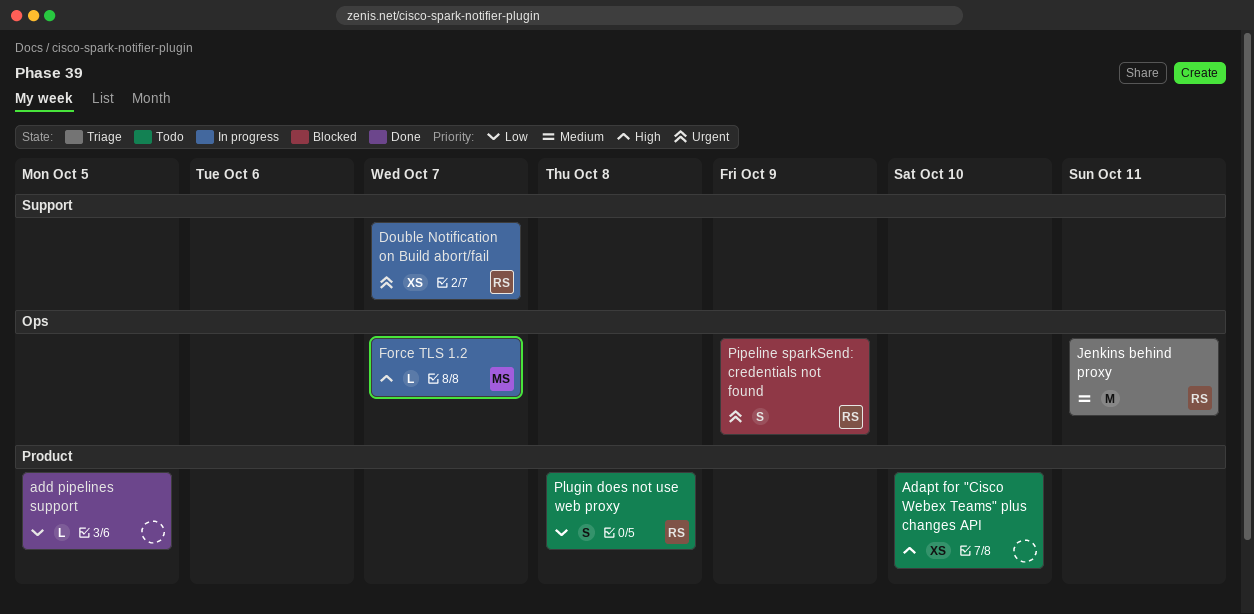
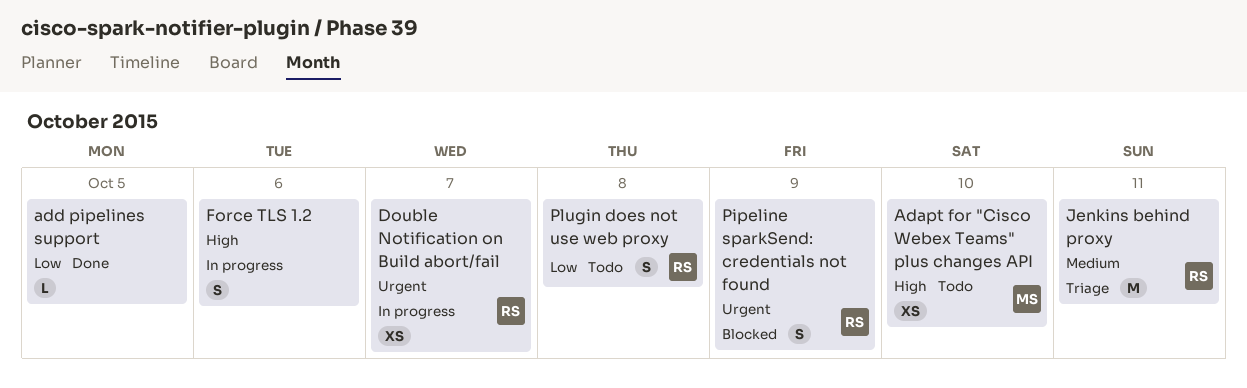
Adapt for "Cisco Webex Teams" plus changes API, owner: none -> MS
Force TLS 1.2, owner: MS -> none
Force TLS 1.2, estimate: L -> S
Force TLS 1.2, due: Oct 7 -> Oct 6

